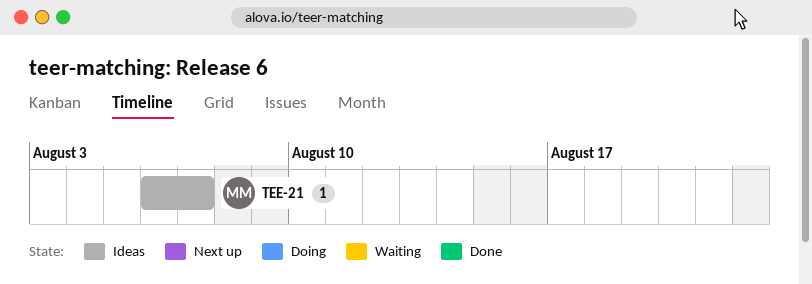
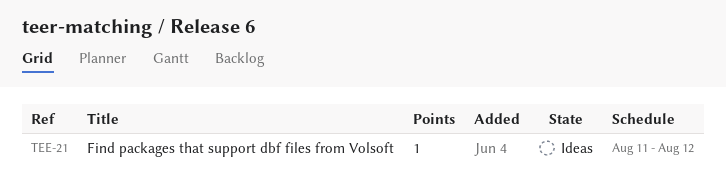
TEE-21, start: Aug 6 -> Aug 11
TEE-21, due: Aug 7 -> Aug 12

